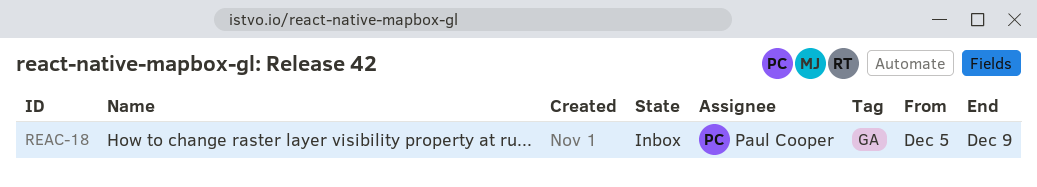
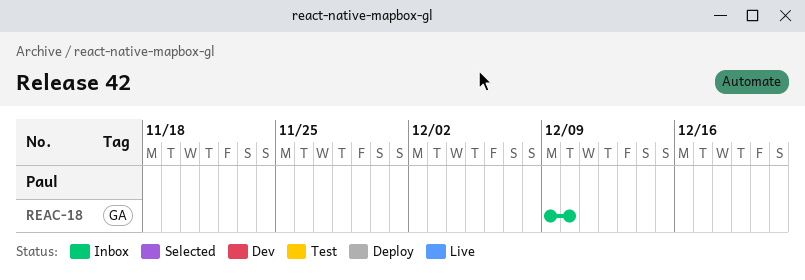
REAC-18, start: Dec 5 -> Dec 9
REAC-18, due: Dec 9 -> Dec 10

